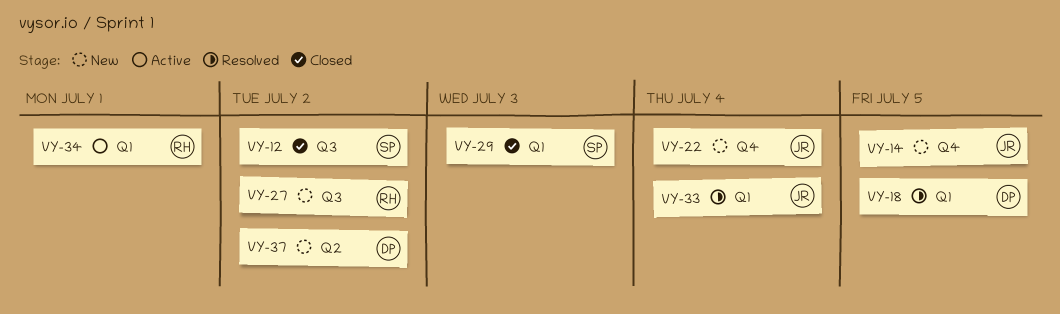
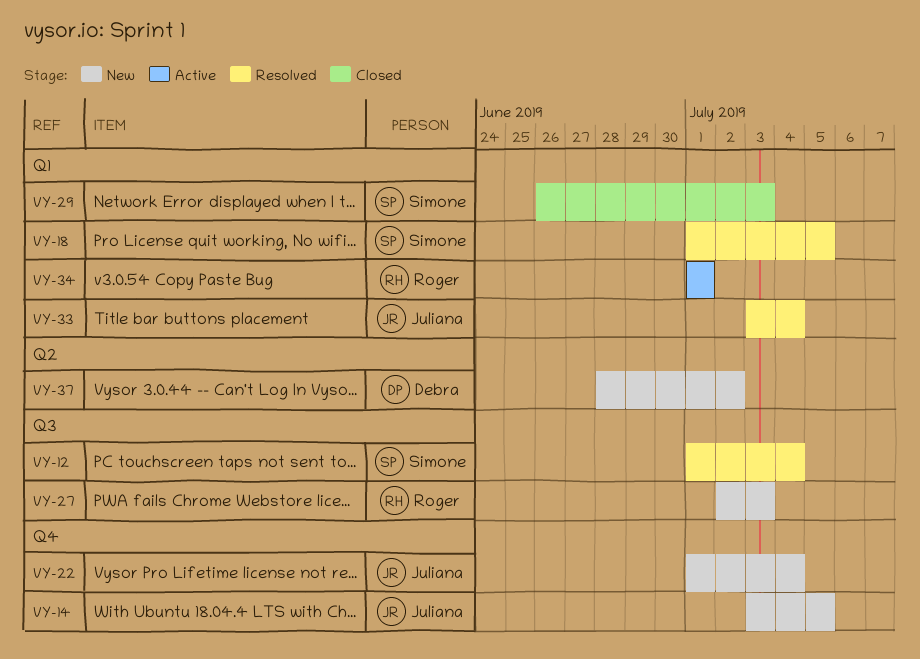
VY-12, status: Closed -> Resolved
VY-12, due: Jul 2 -> Jul 4
VY-18, owner: Debra -> Simone
VY-27, due: Jul 2 -> Jul 3

